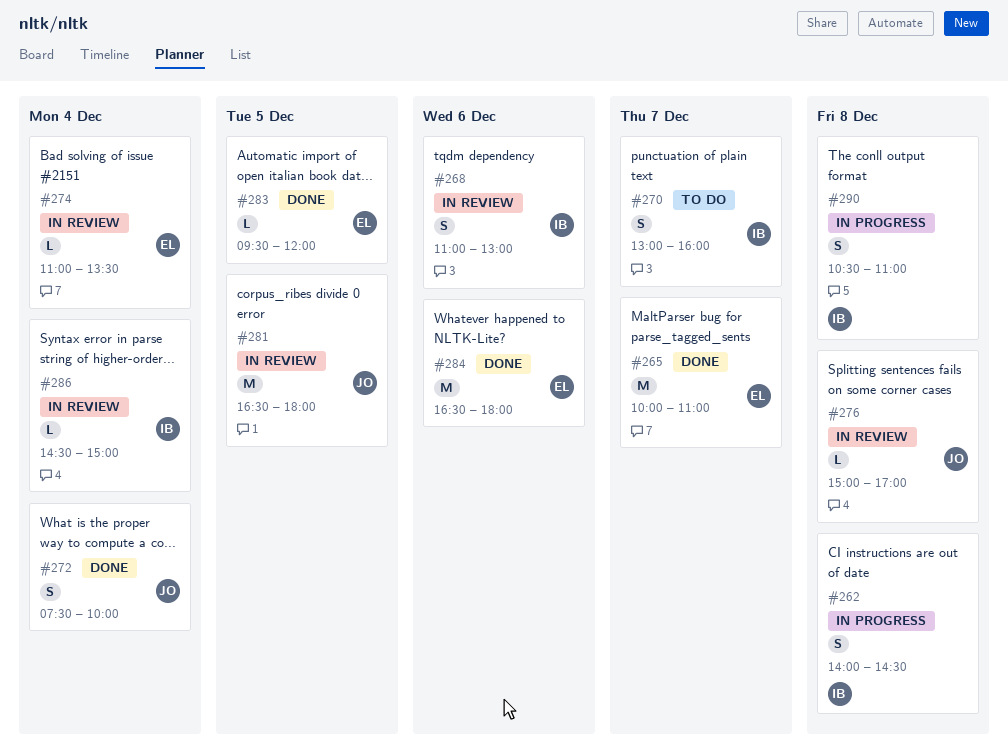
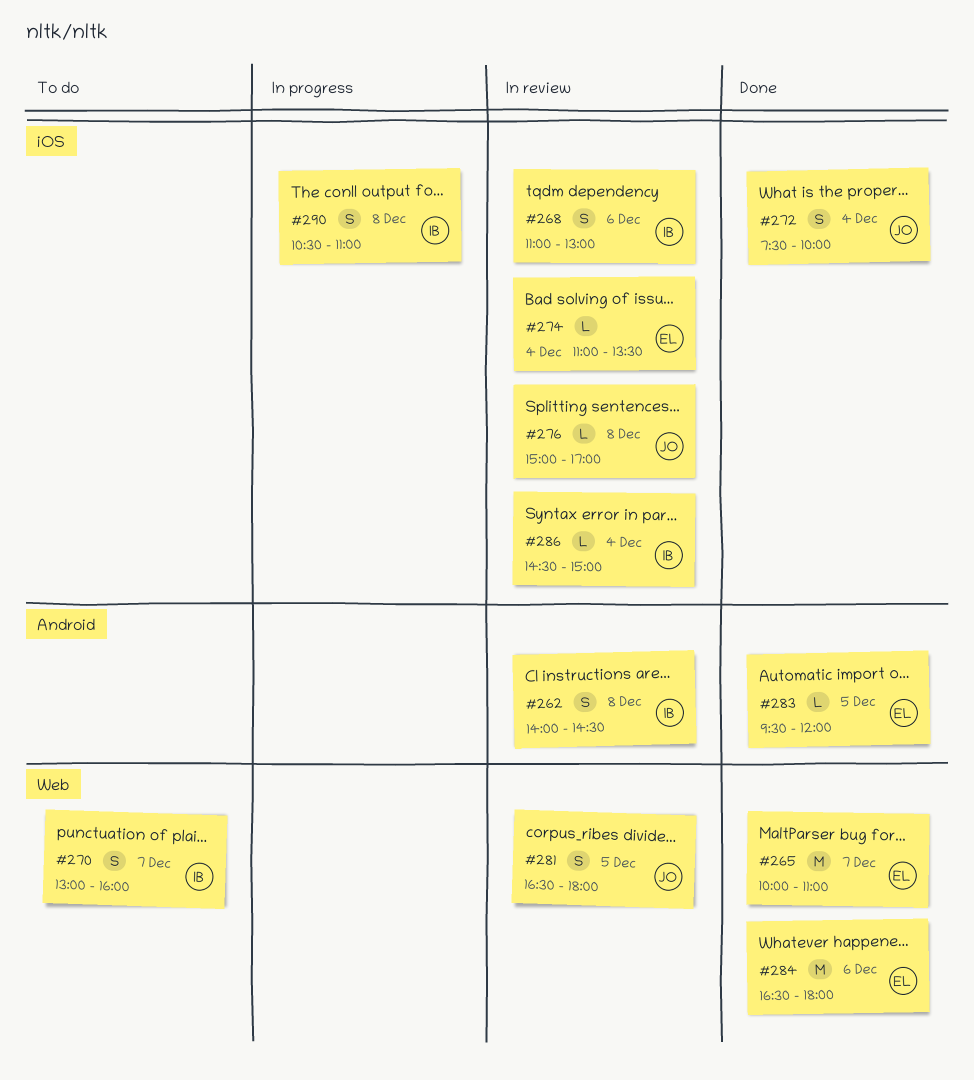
#262, status: In progress -> In review
#281, estimate: M -> S

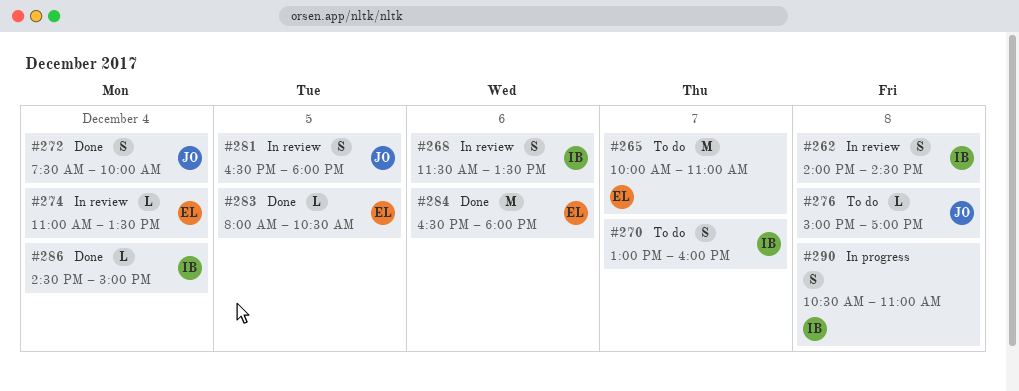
#265, status: Done -> To do
#268, begins: 11:00 -> 11:30
#268, ends: 13:00 -> 13:30
#276, status: In review -> To do
#283, begins: 09:30 -> 08:00
#283, ends: 12:00 -> 10:30
#286, status: In review -> Done

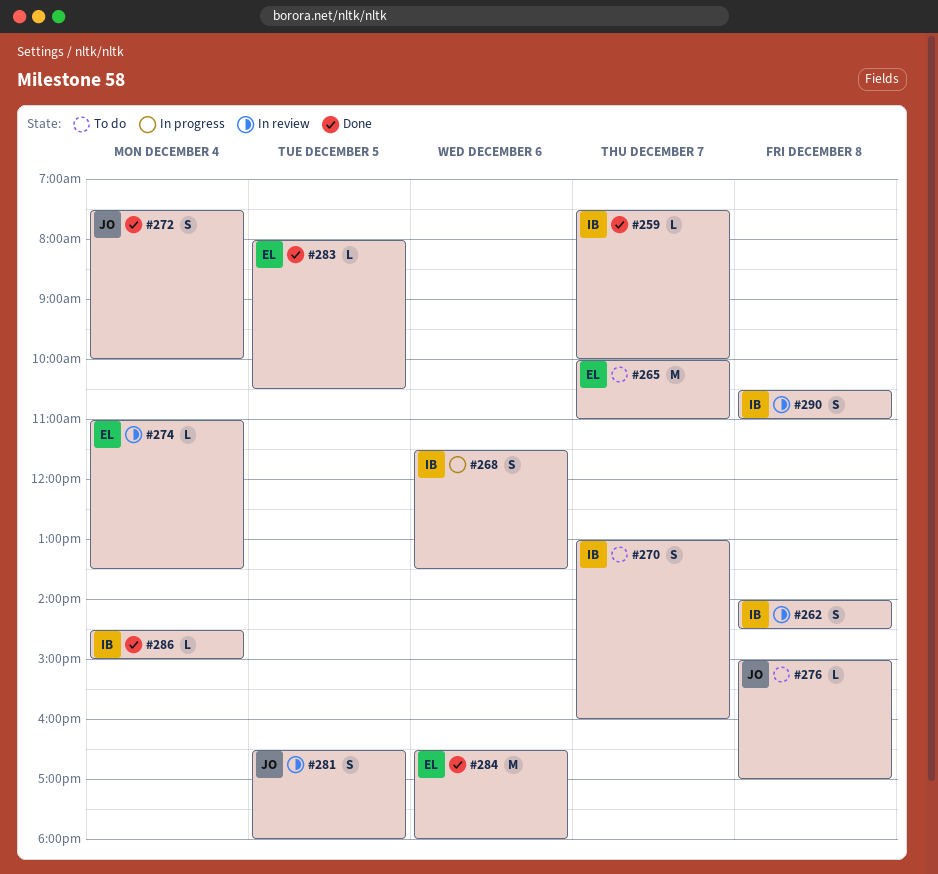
#259: none -> present
#268, status: In review -> In progress
#290, status: In progress -> In review

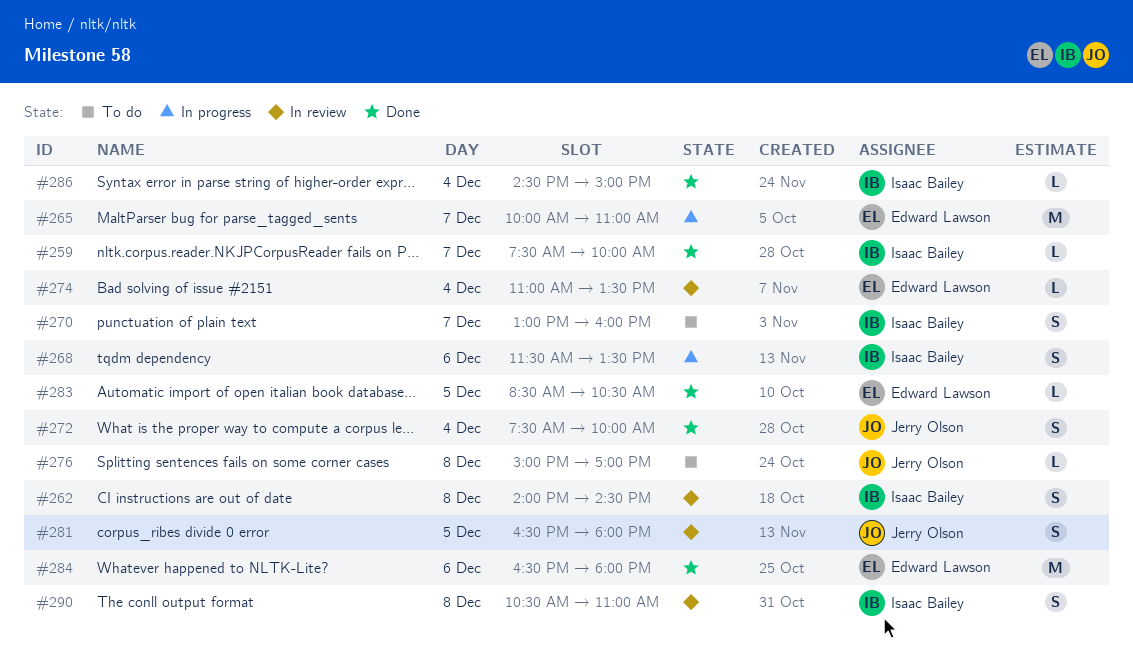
#265, status: To do -> In progress
#283, begins: 08:00 -> 08:30

